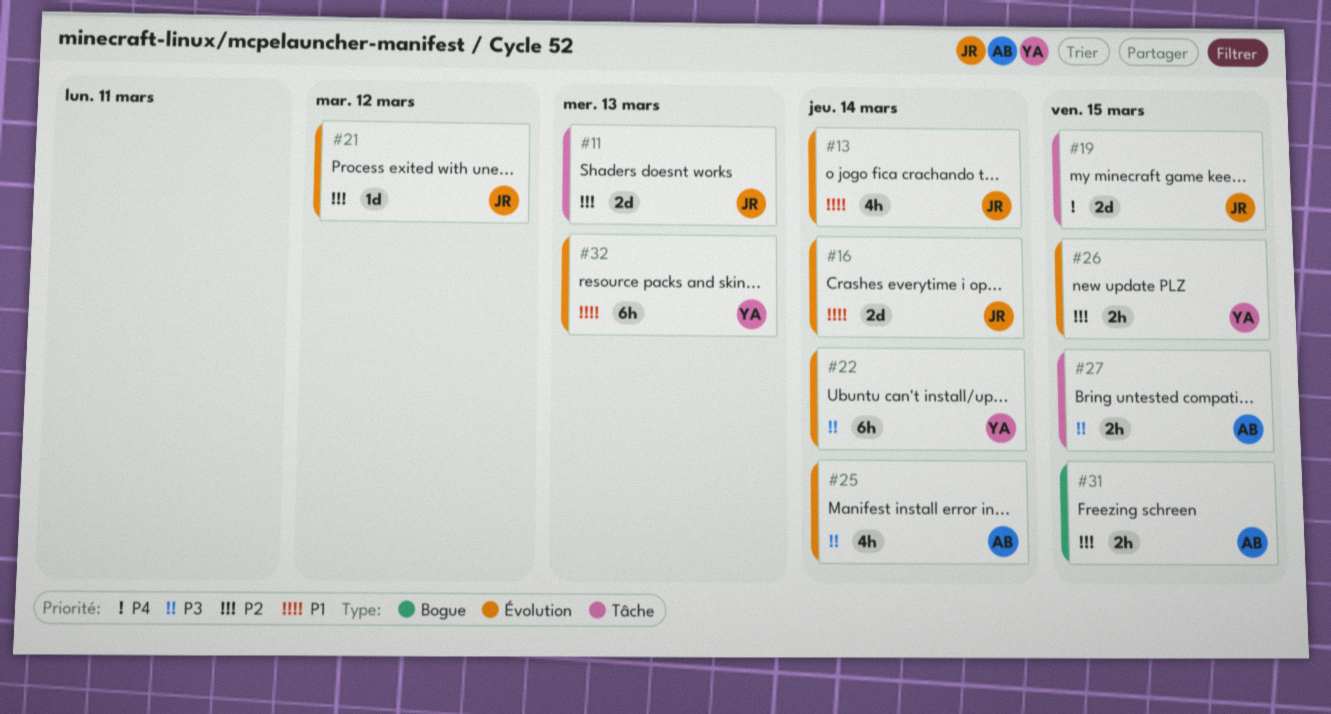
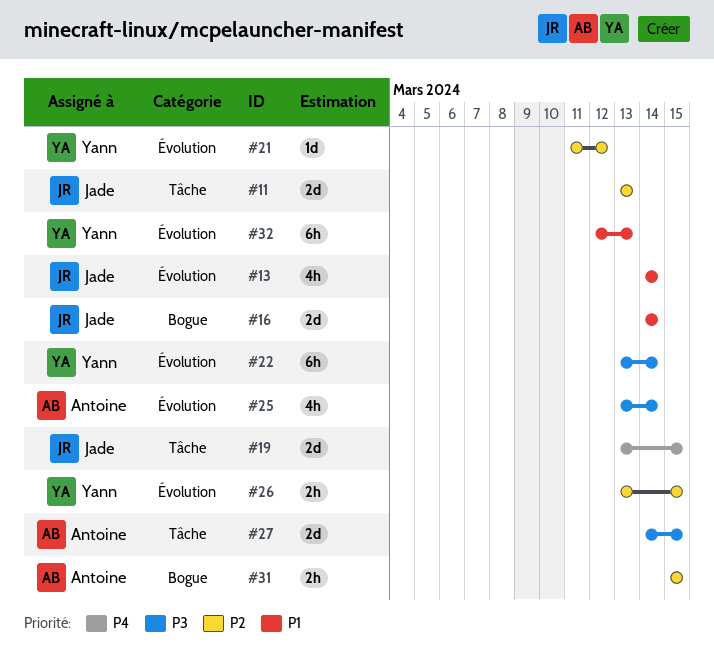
#16, label: Évolution -> Bogue
#21, owner: Jade -> Yann
#27, estimate: 2h -> 2d

